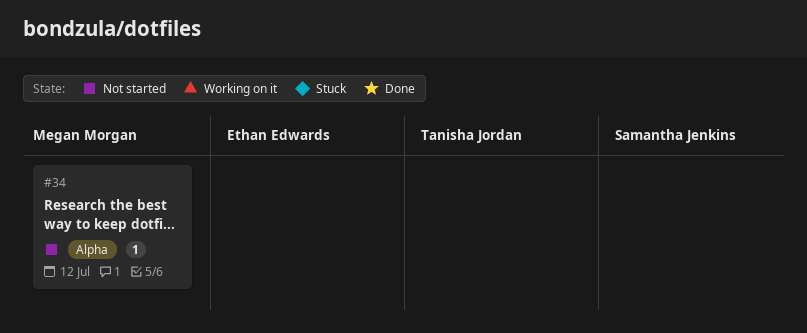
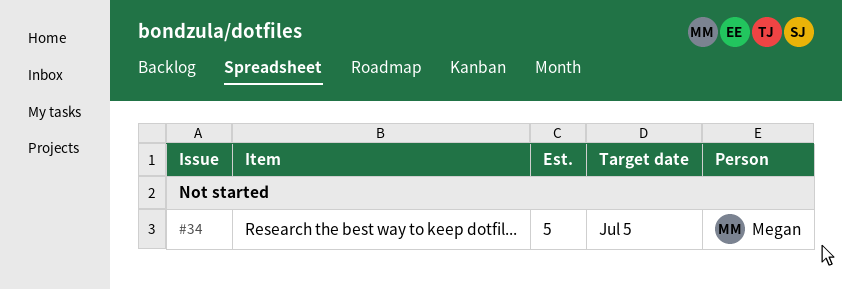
#34, estimate: 1 -> 5
#34, due: Jul 12 -> Jul 5

